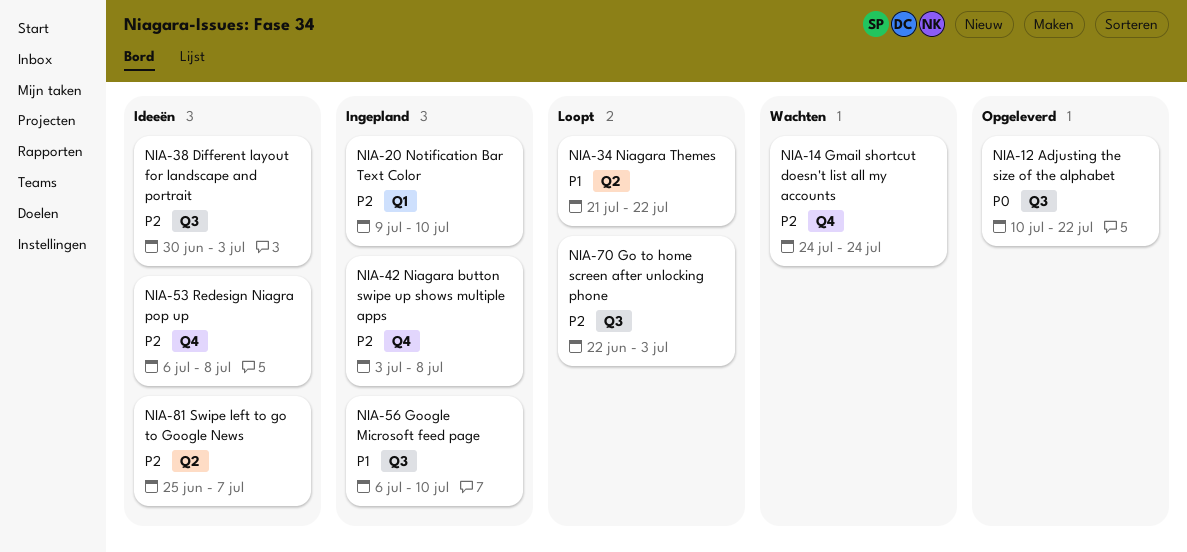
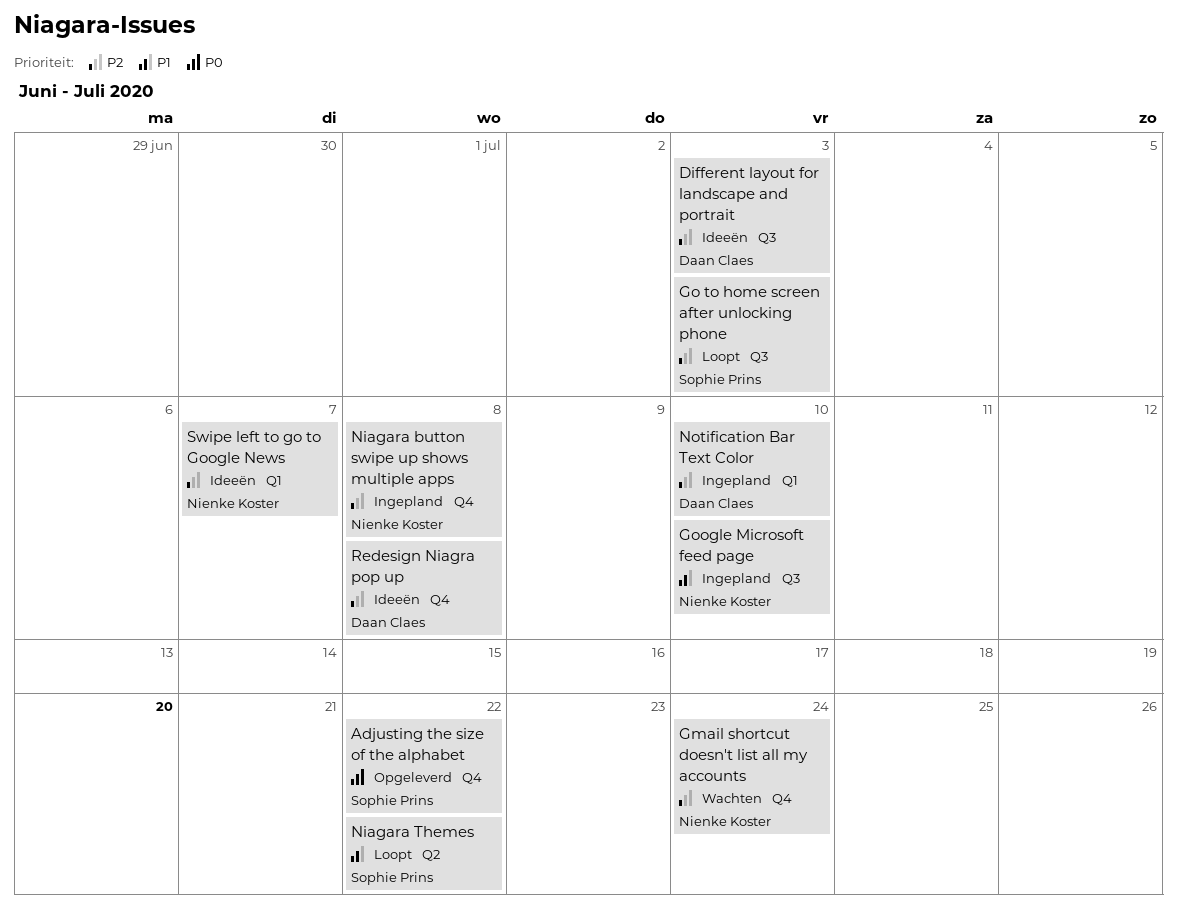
Adjusting the size of the alphabet, label: Q3 -> Q4
Swipe left to go to Google News, label: Q2 -> Q1

